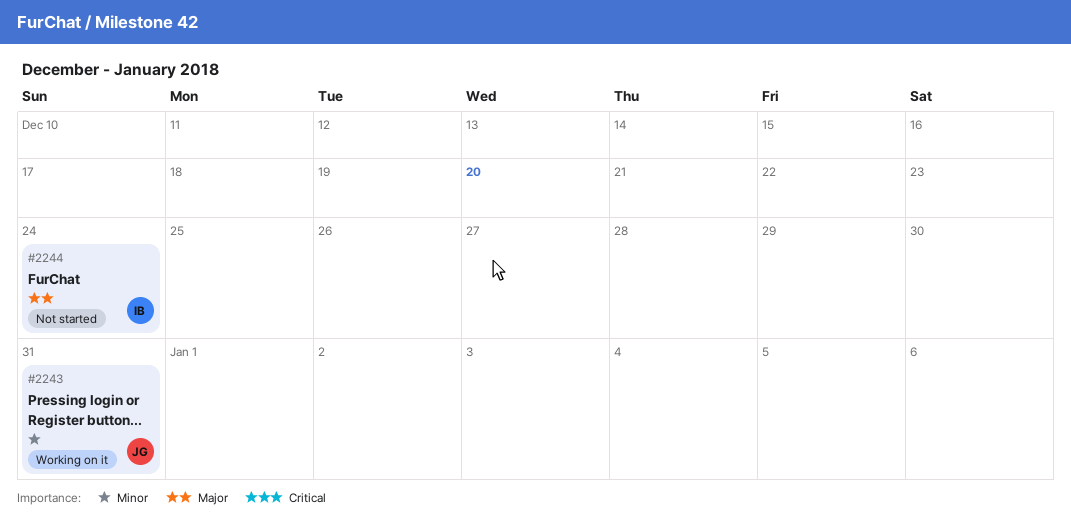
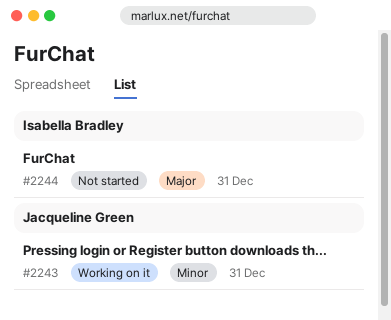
#2244, due: Dec 24 -> Dec 31

